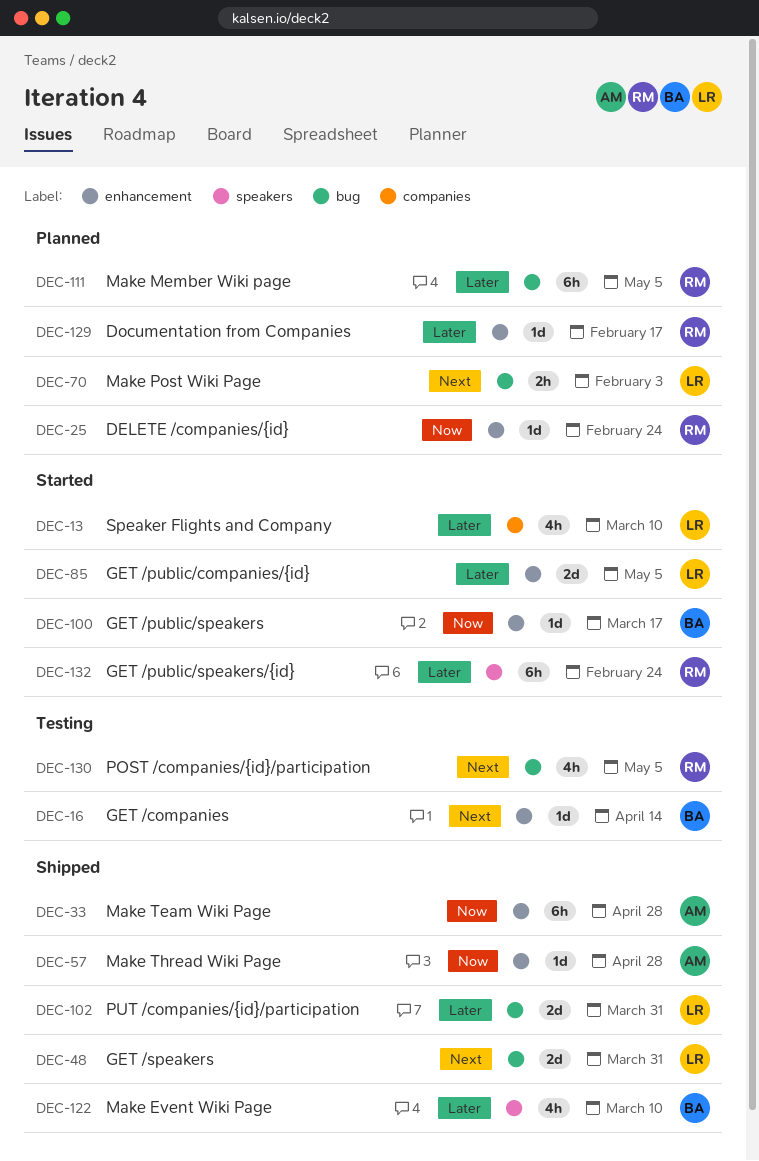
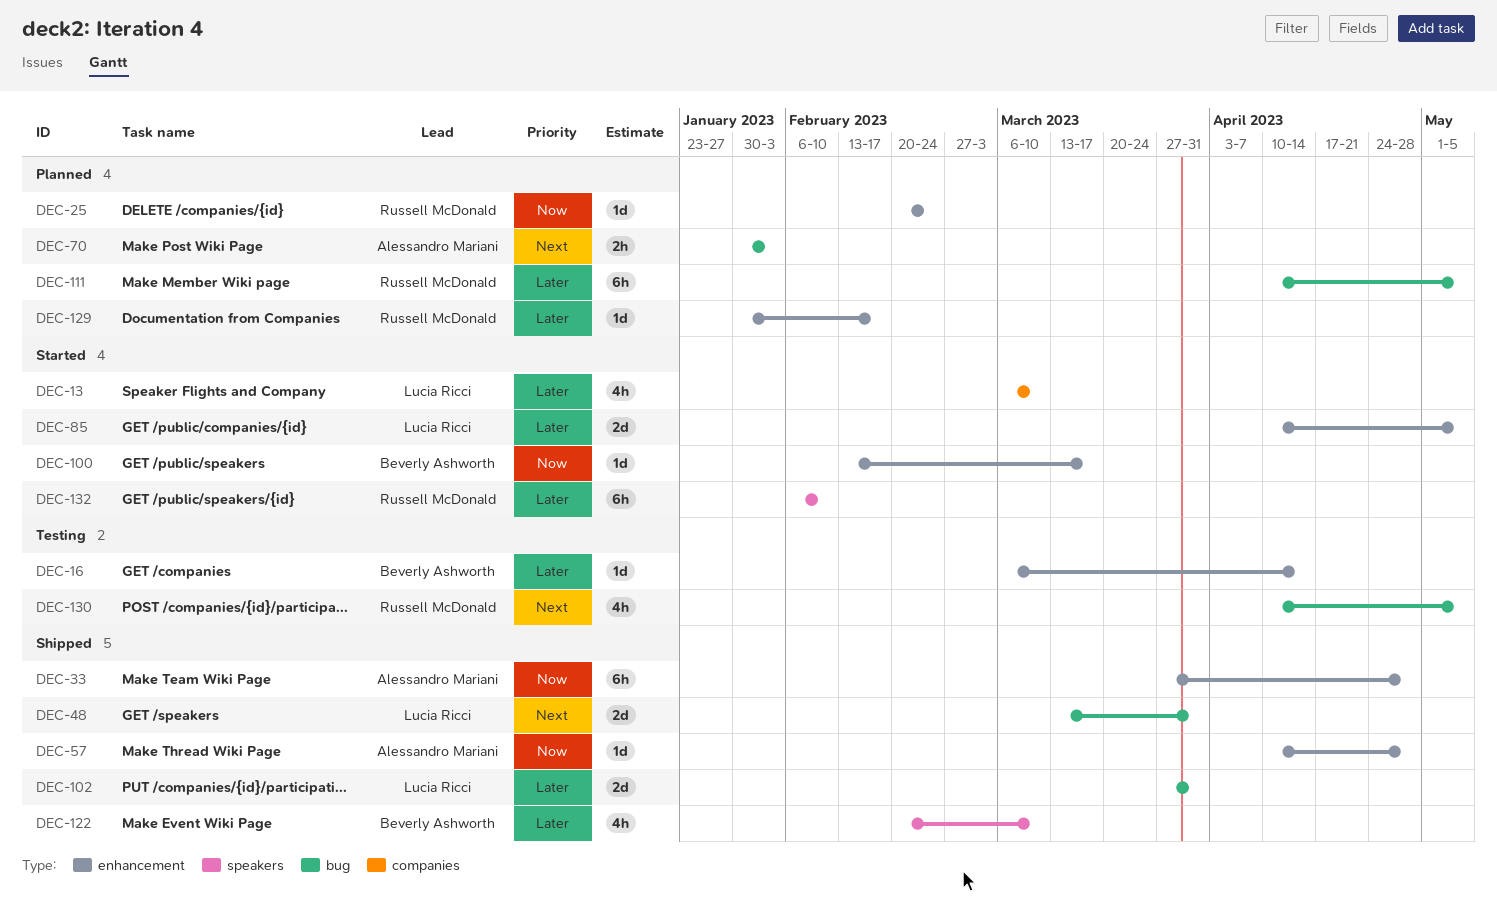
DEC-16, priority: Next -> Later
DEC-70, owner: Lucia Ricci -> Alessandro Mariani
DEC-132, due: Feb 24 -> Feb 10

